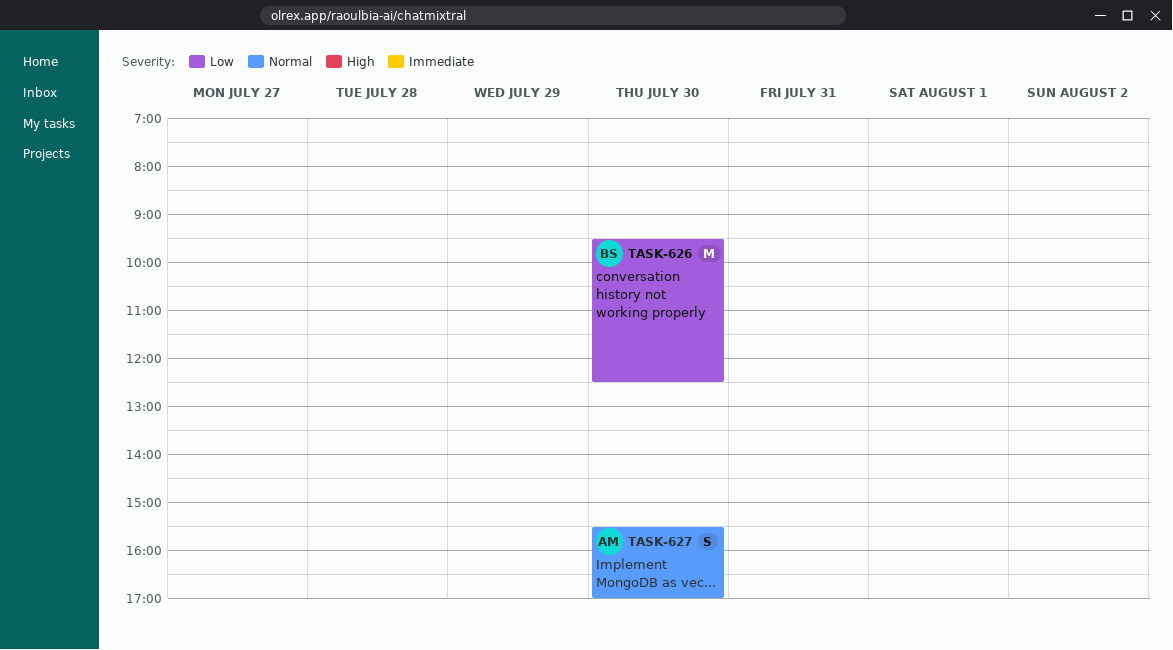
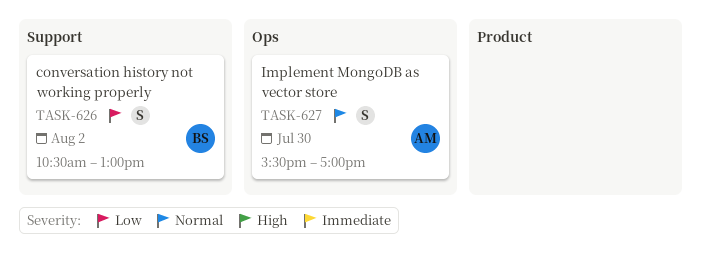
TASK-626, estimate: M -> S
TASK-626, day: Jul 30 -> Aug 2
TASK-626, begins: 09:30 -> 10:30
TASK-626, ends: 12:30 -> 13:00

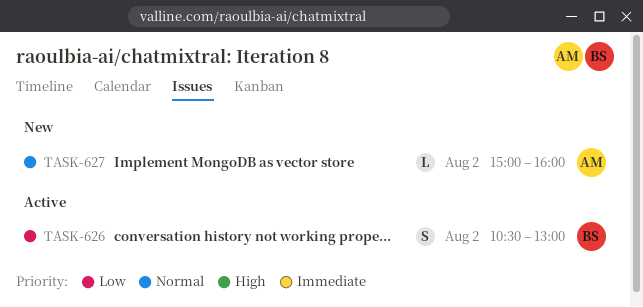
TASK-627, estimate: S -> L
TASK-627, day: Jul 30 -> Aug 2
TASK-627, begins: 15:30 -> 15:00
TASK-627, ends: 17:00 -> 16:00

